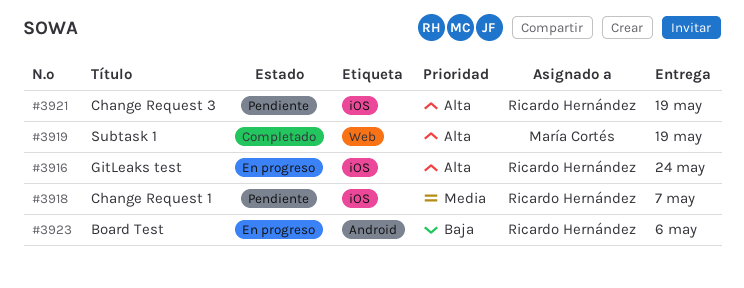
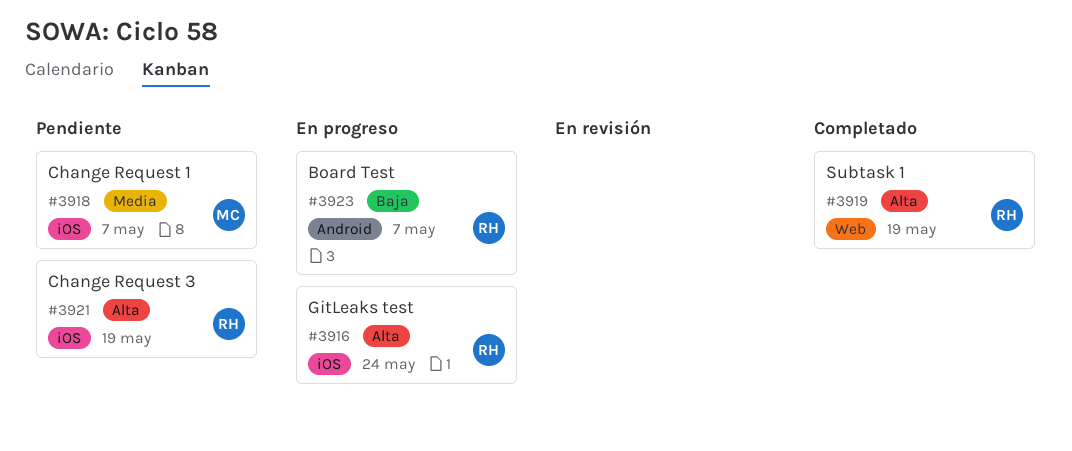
#3918, owner: Ricardo Hernández -> María Cortés
#3919, owner: María Cortés -> Ricardo Hernández
#3923, due: May 6 -> May 7

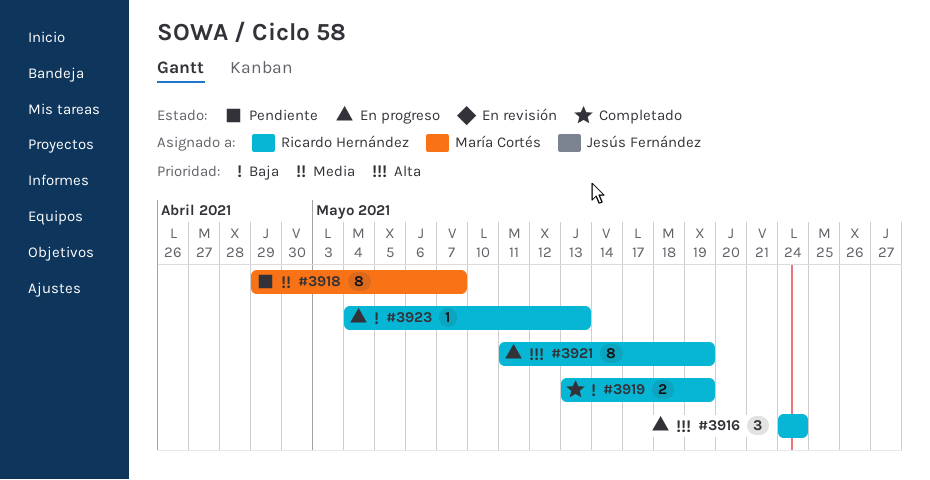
#3919, priority: Alta -> Baja
#3921, status: Pendiente -> En progreso
#3923, due: May 7 -> May 13

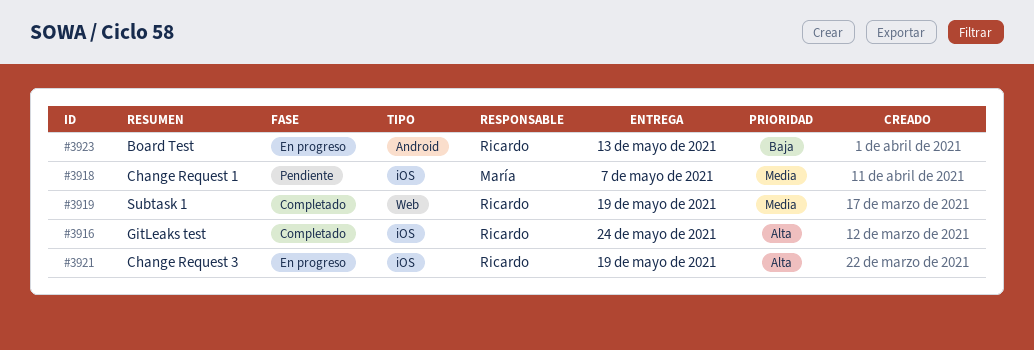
#3916, status: En progreso -> Completado
#3919, priority: Baja -> Media

